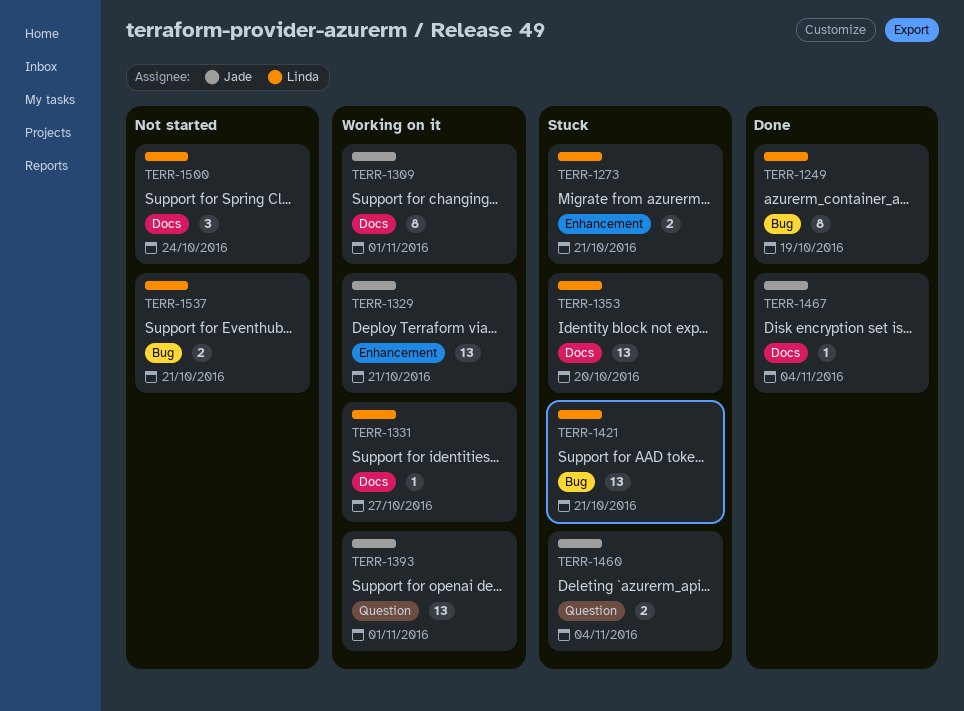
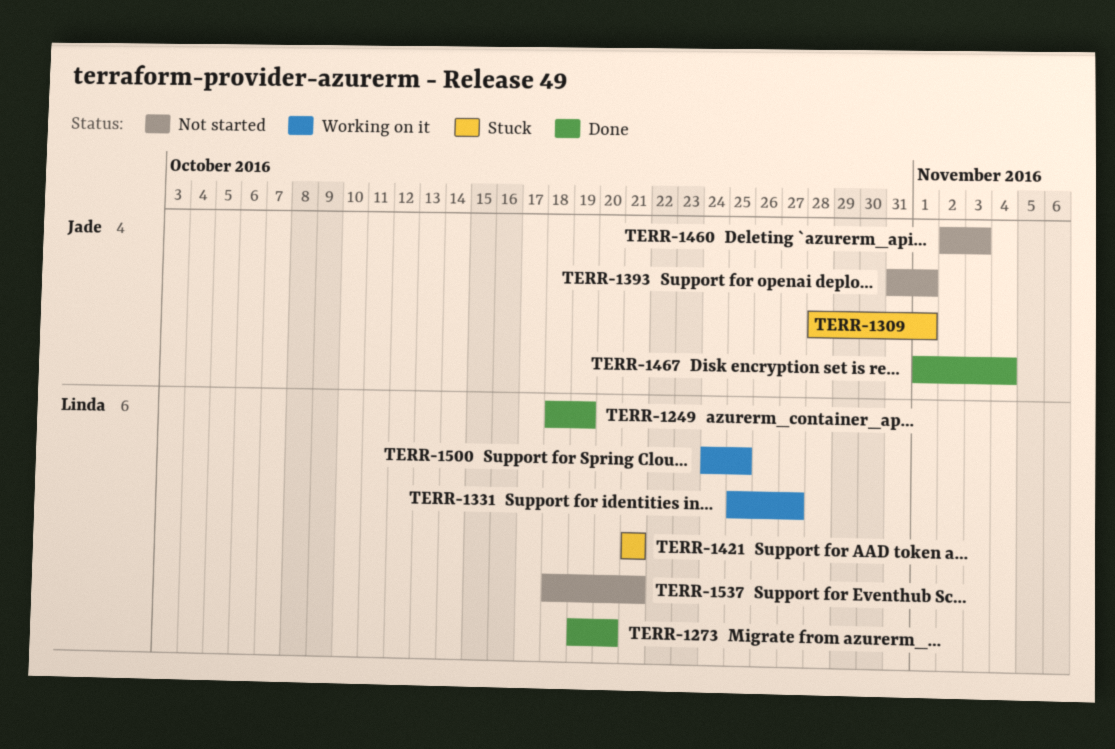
TERR-1273, status: Stuck -> Done
TERR-1273, due: Oct 21 -> Oct 20
TERR-1309, status: Working on it -> Stuck
TERR-1329: present -> none
TERR-1353: present -> none
TERR-1393, status: Working on it -> Not started
TERR-1460, status: Stuck -> Not started
TERR-1460, due: Nov 4 -> Nov 3
TERR-1500, status: Not started -> Working on it
TERR-1500, due: Oct 24 -> Oct 25

